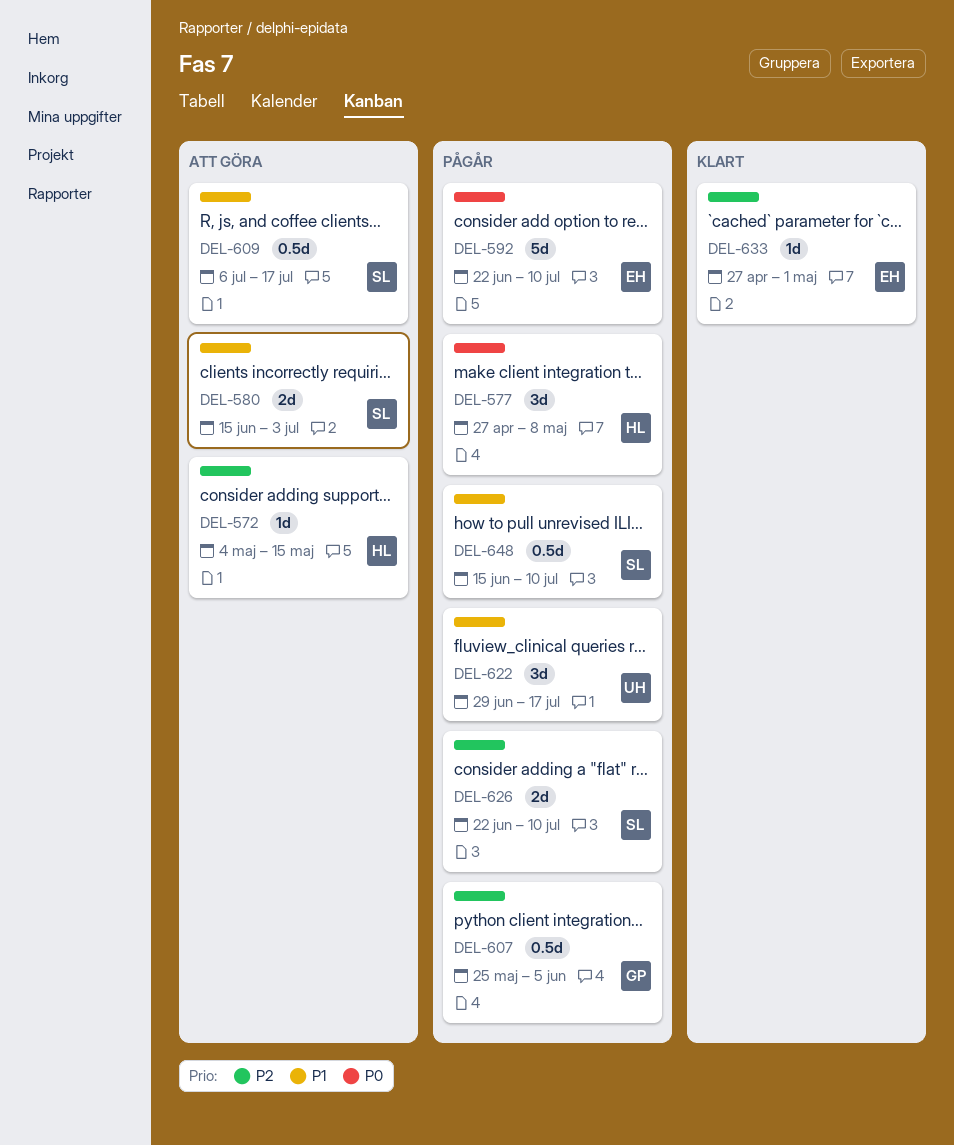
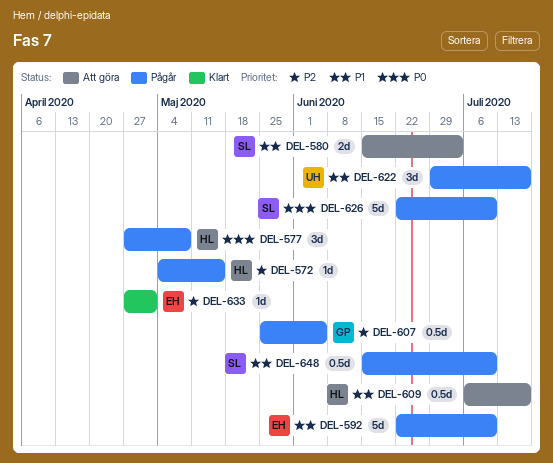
DEL-572, status: Att göra -> Pågår
DEL-592, priority: P0 -> P1
DEL-609, owner: SL -> HL
DEL-626, priority: P2 -> P0
DEL-626, estimate: 2d -> 5d

